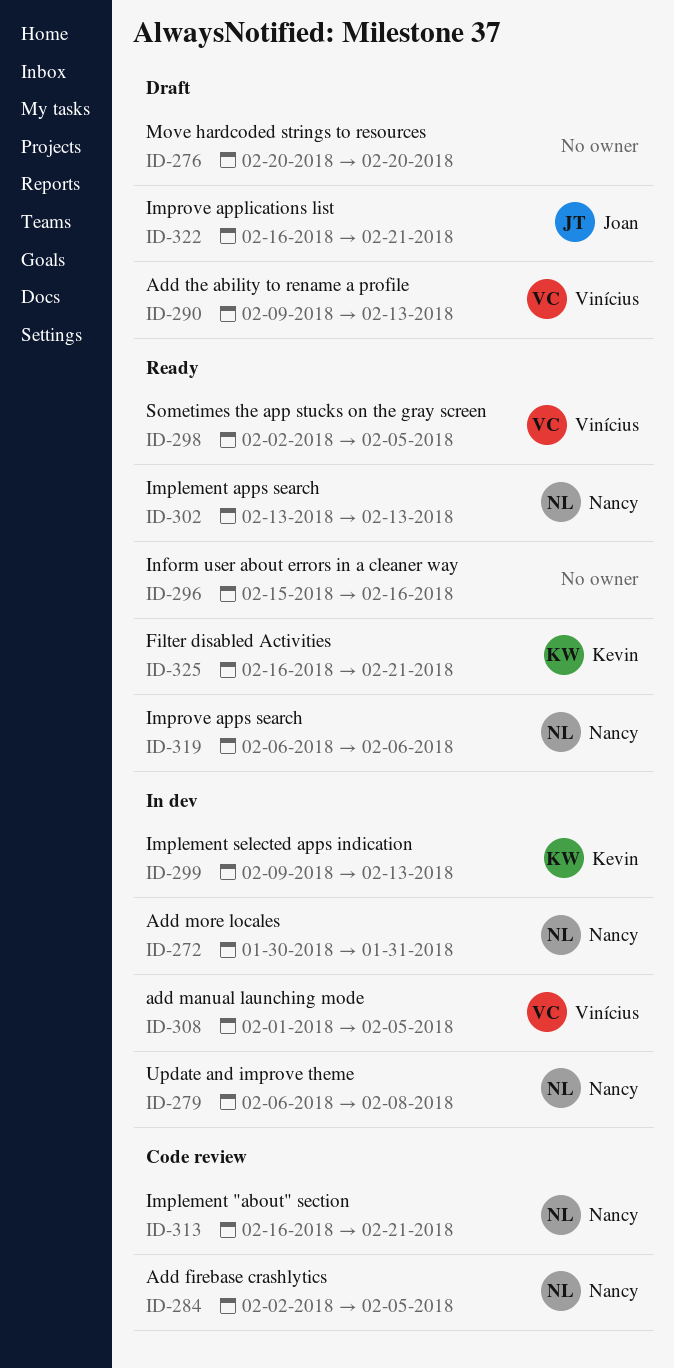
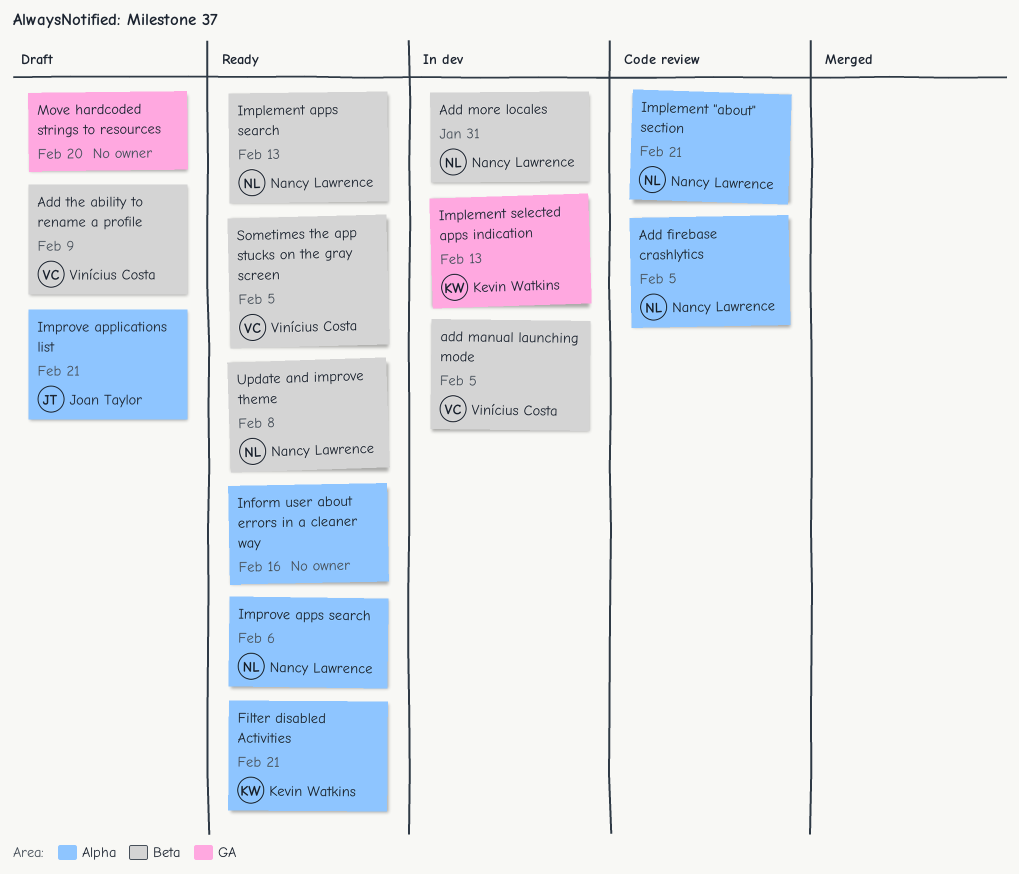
Add the ability to rename a profile, due: Feb 13 -> Feb 9
Update and improve theme, status: In dev -> Ready

